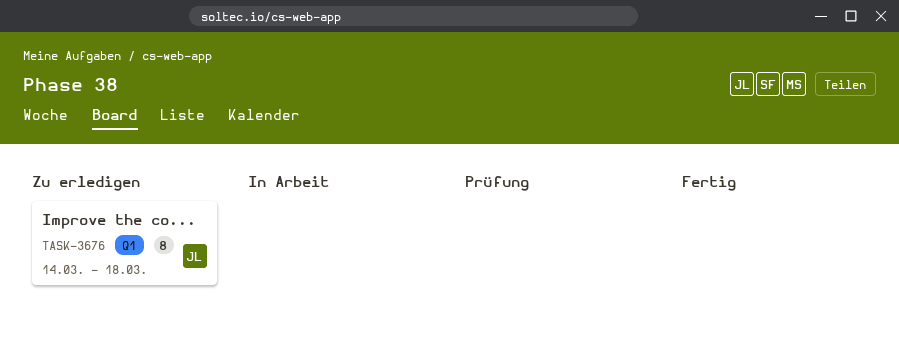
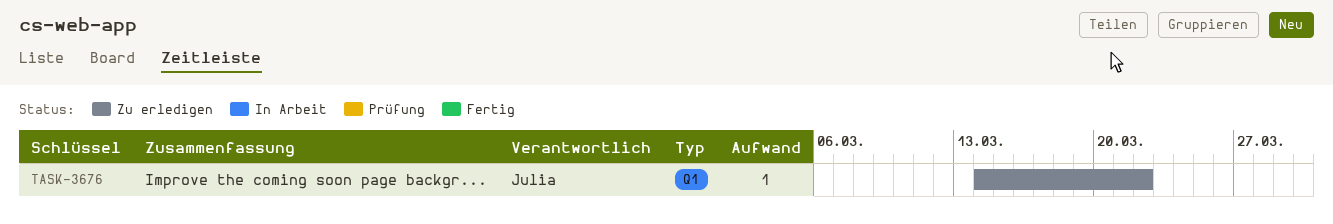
TASK-3676, estimate: 8 -> 1
TASK-3676, due: Mar 18 -> Mar 22

